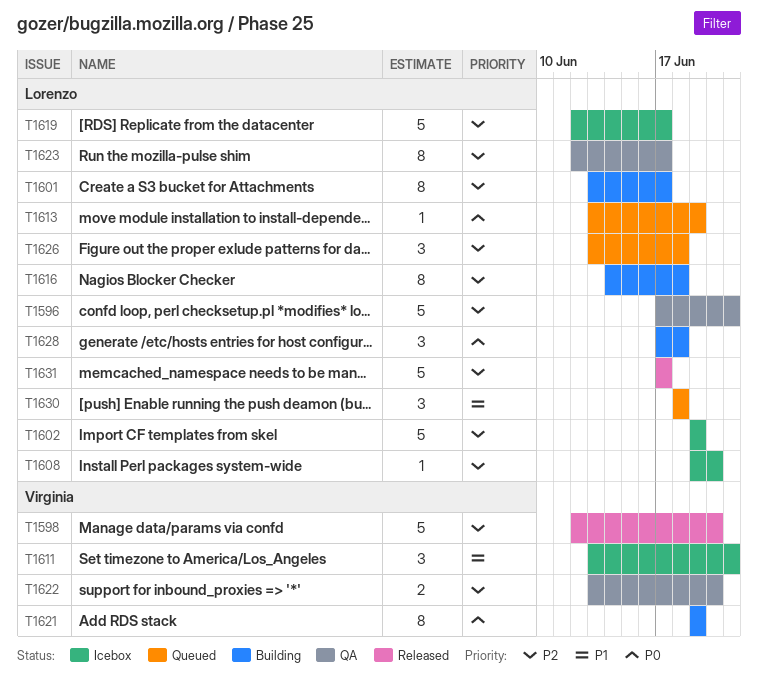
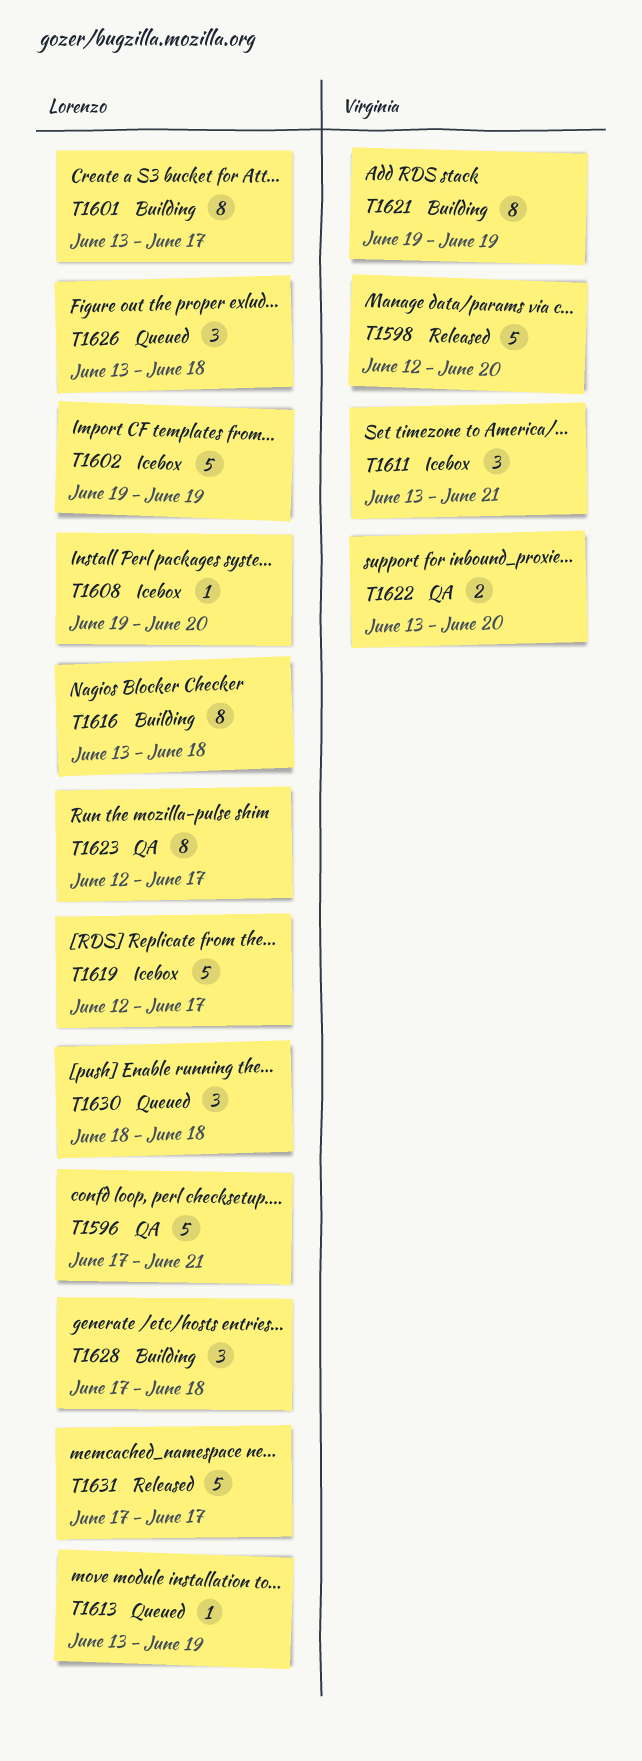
T1616, start: Jun 14 -> Jun 13

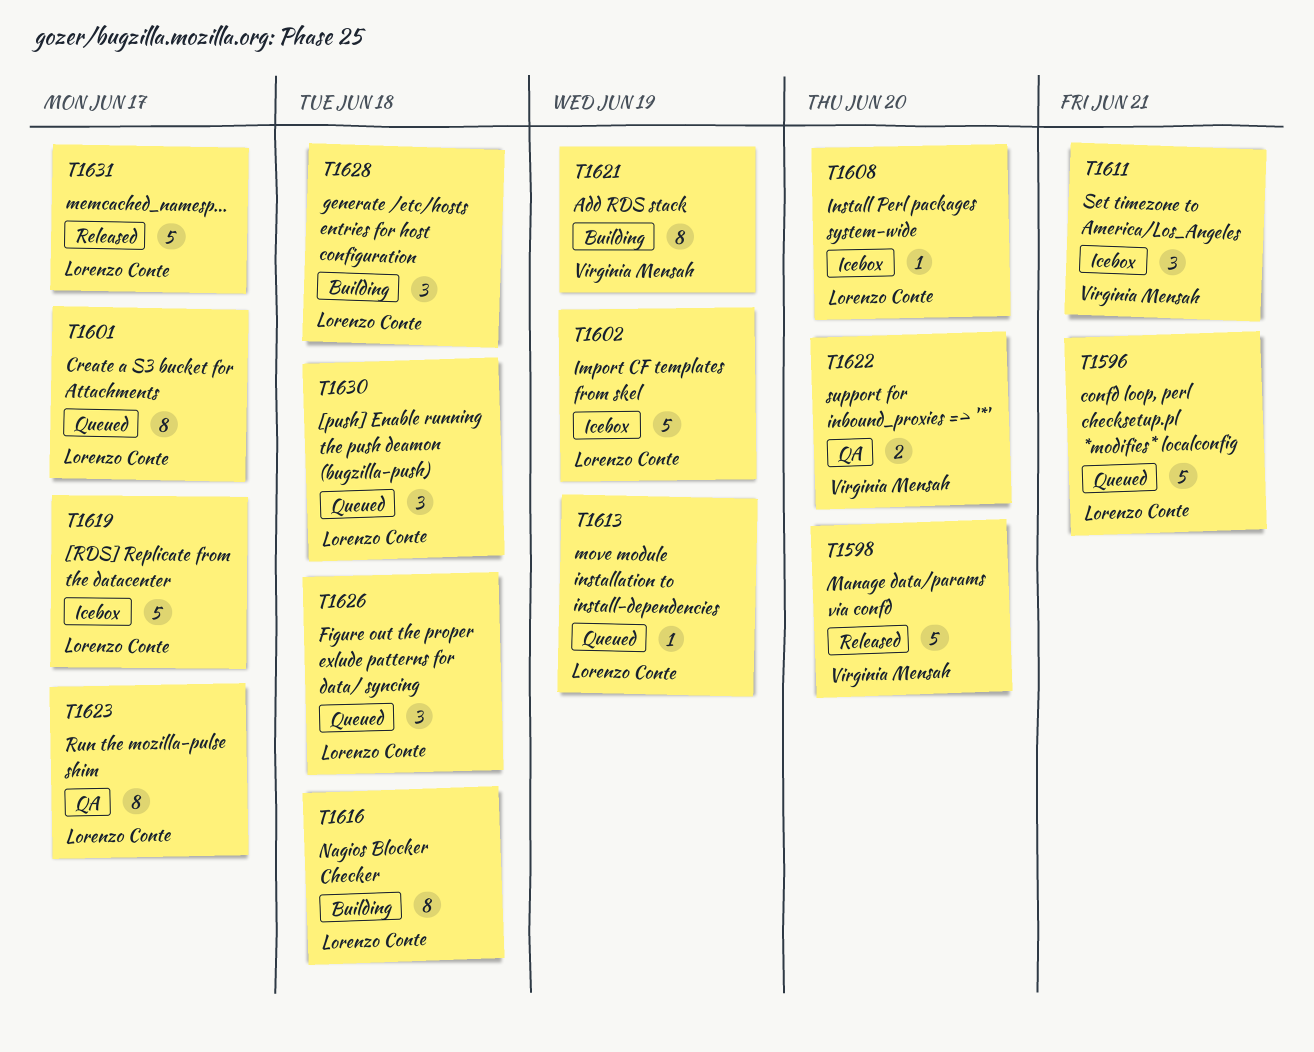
T1596, status: QA -> Queued
T1601, status: Building -> Queued

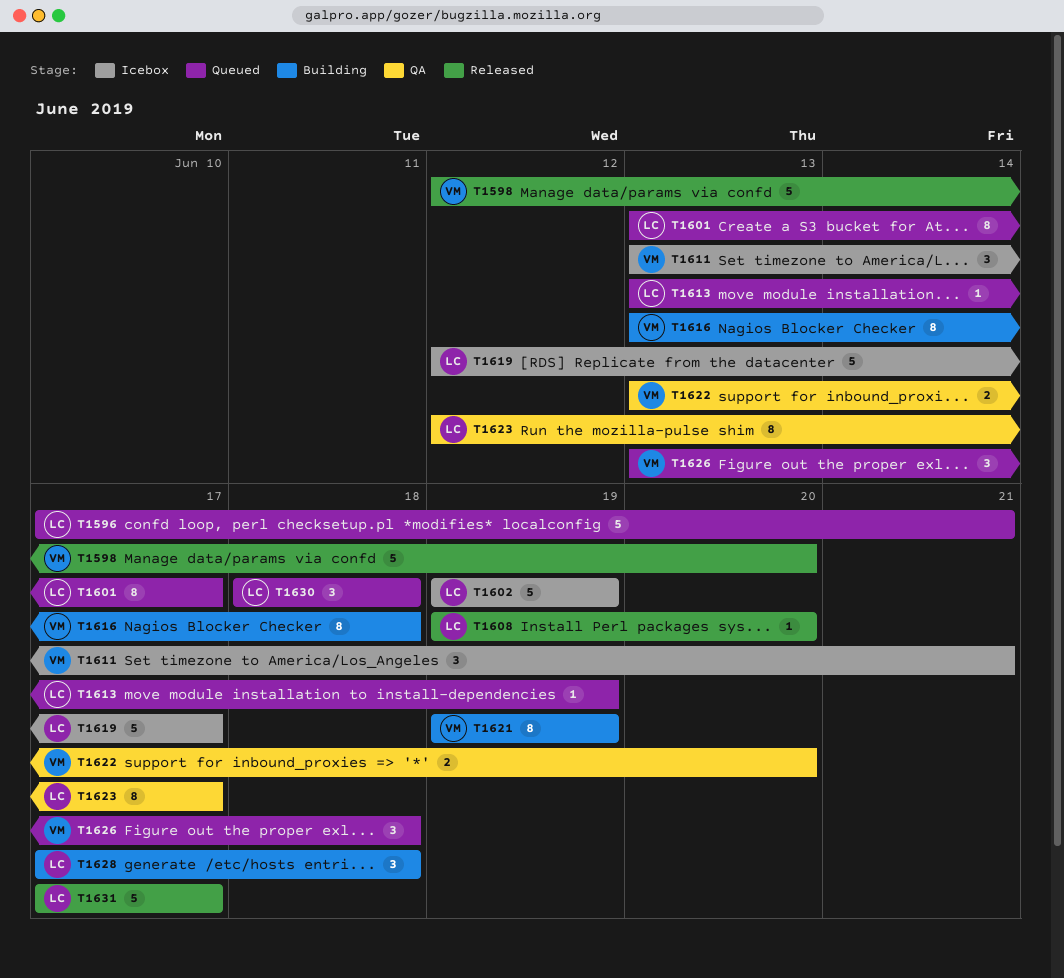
T1608, status: Icebox -> Released
T1616, owner: Lorenzo Conte -> Virginia Mensah
T1626, owner: Lorenzo Conte -> Virginia Mensah

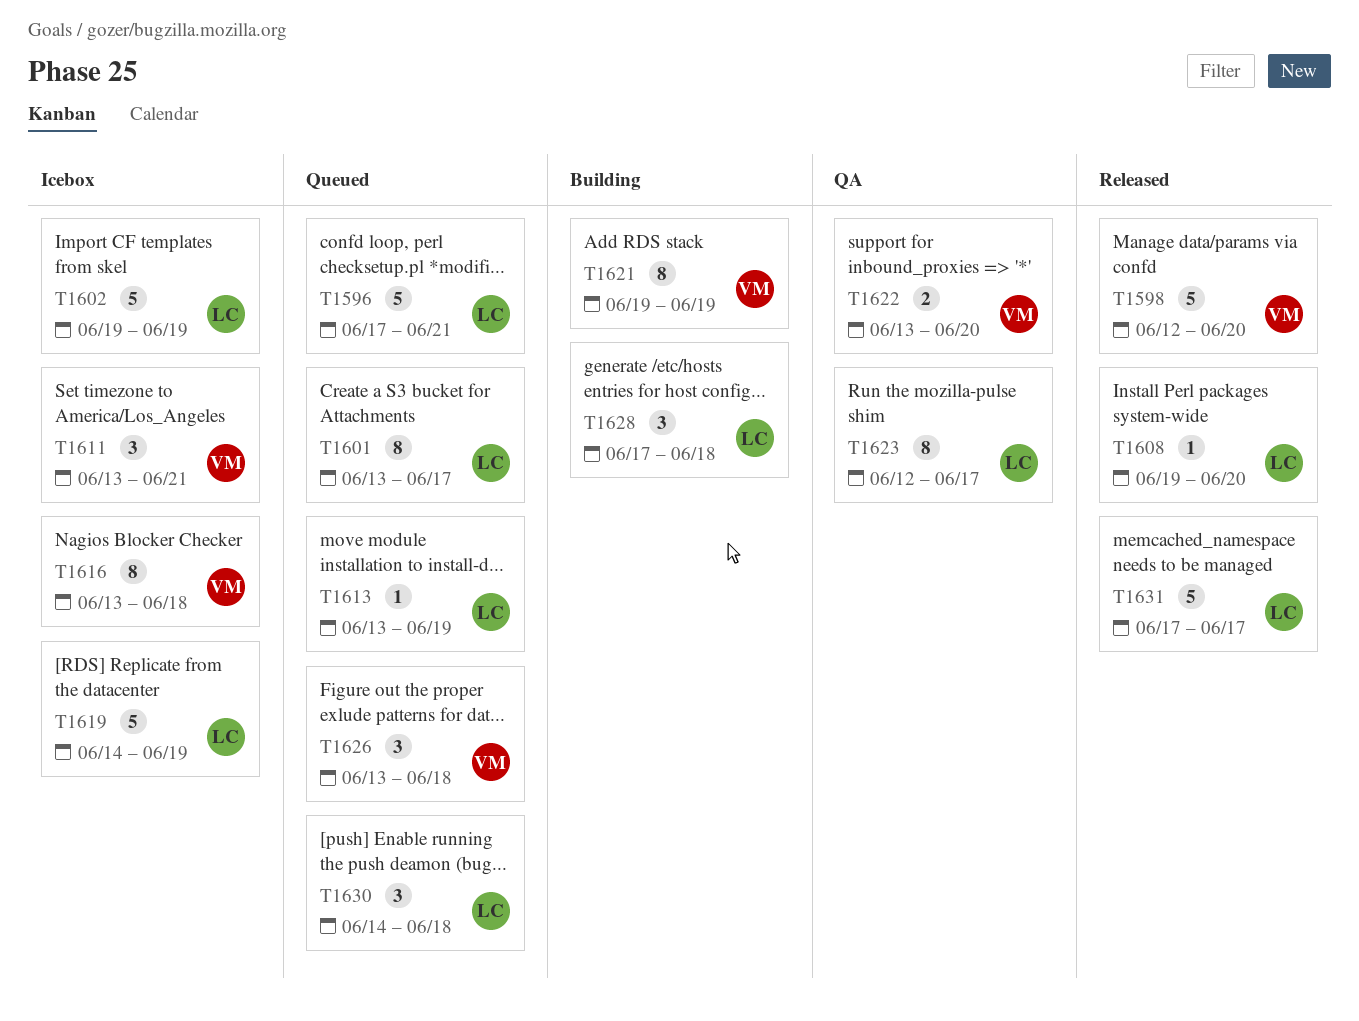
T1616, status: Building -> Icebox
T1619, start: Jun 12 -> Jun 14
T1619, due: Jun 17 -> Jun 19
T1630, start: Jun 18 -> Jun 14

